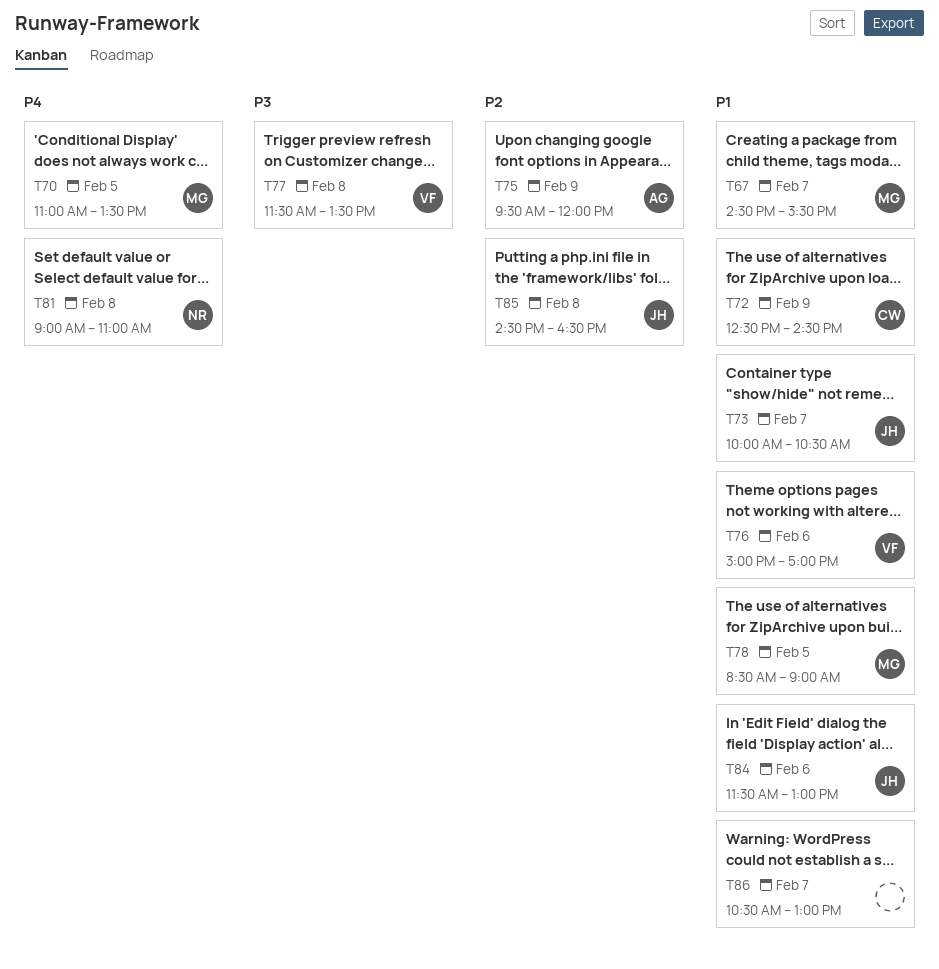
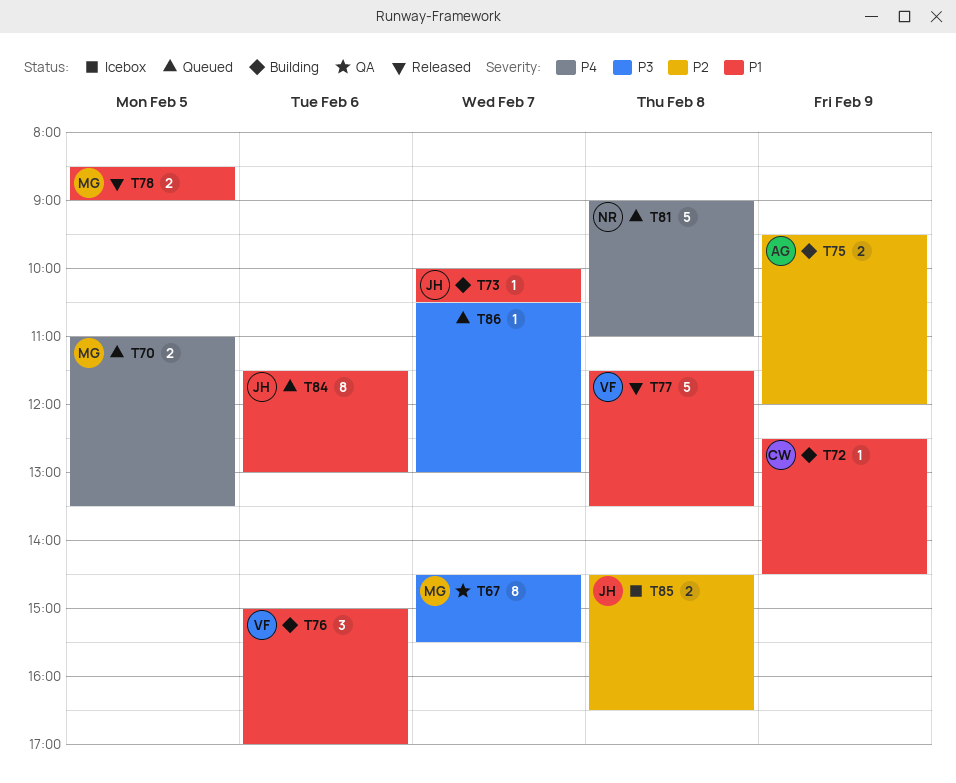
T67, priority: P1 -> P3
T77, priority: P3 -> P1
T86, priority: P1 -> P3

